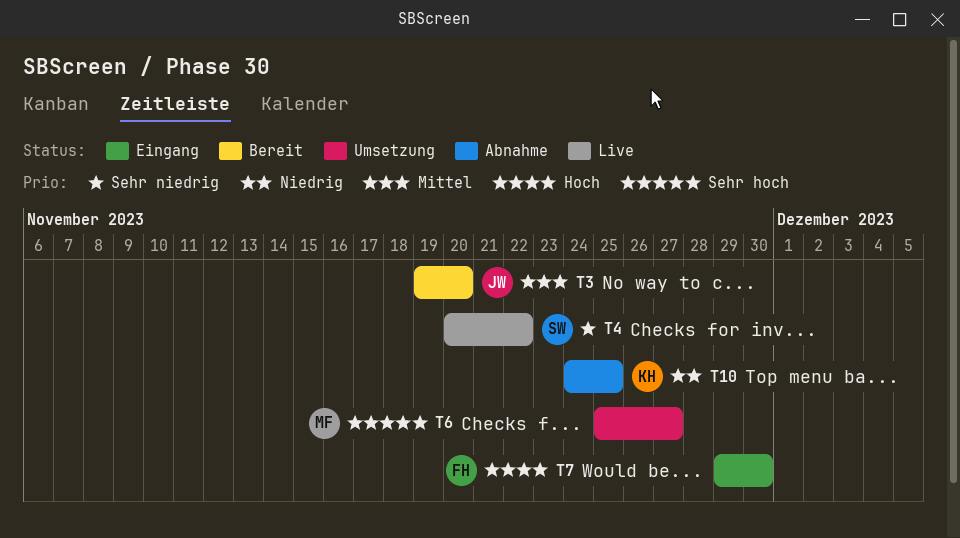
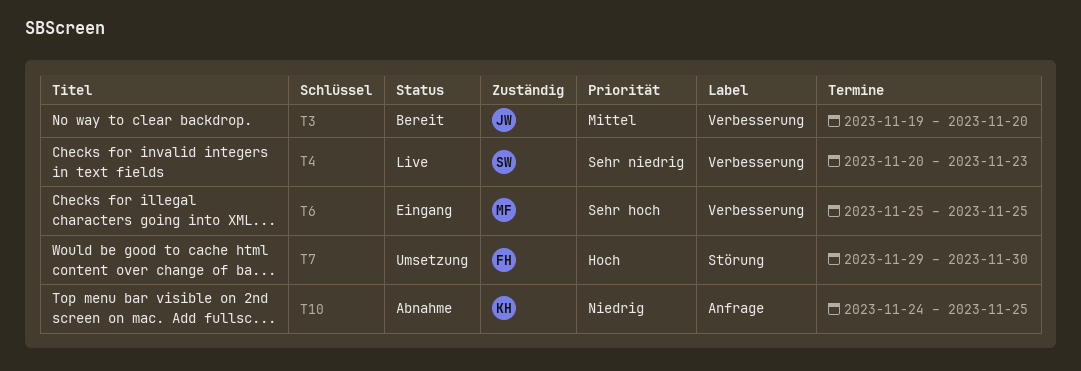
T4, due: Nov 22 -> Nov 23
T6, status: Umsetzung -> Eingang
T6, due: Nov 27 -> Nov 25
T7, status: Eingang -> Umsetzung

